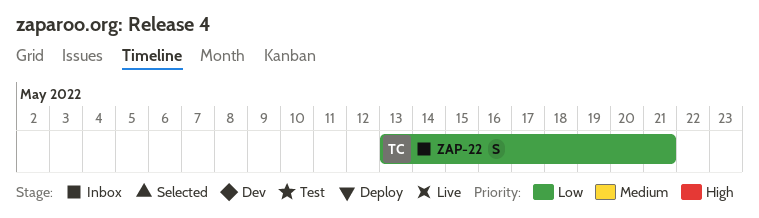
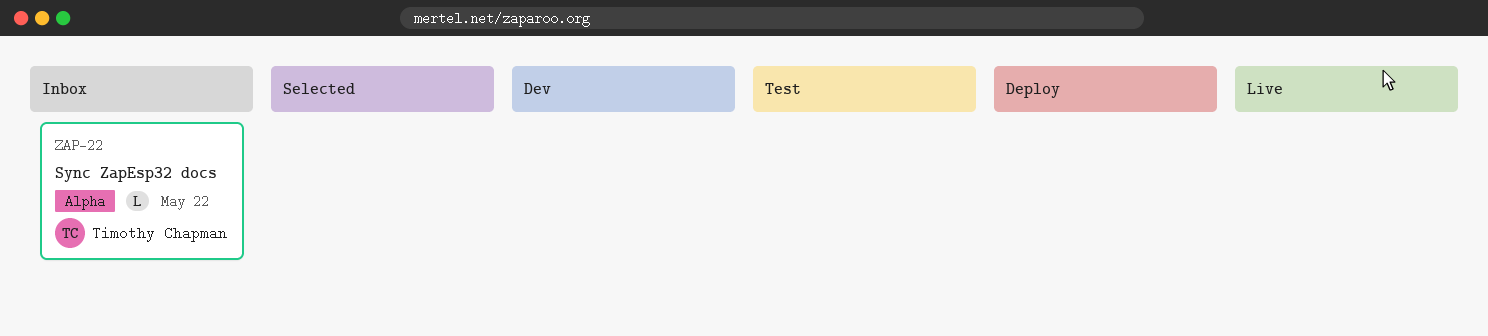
ZAP-22, estimate: S -> L
ZAP-22, due: May 21 -> May 22

